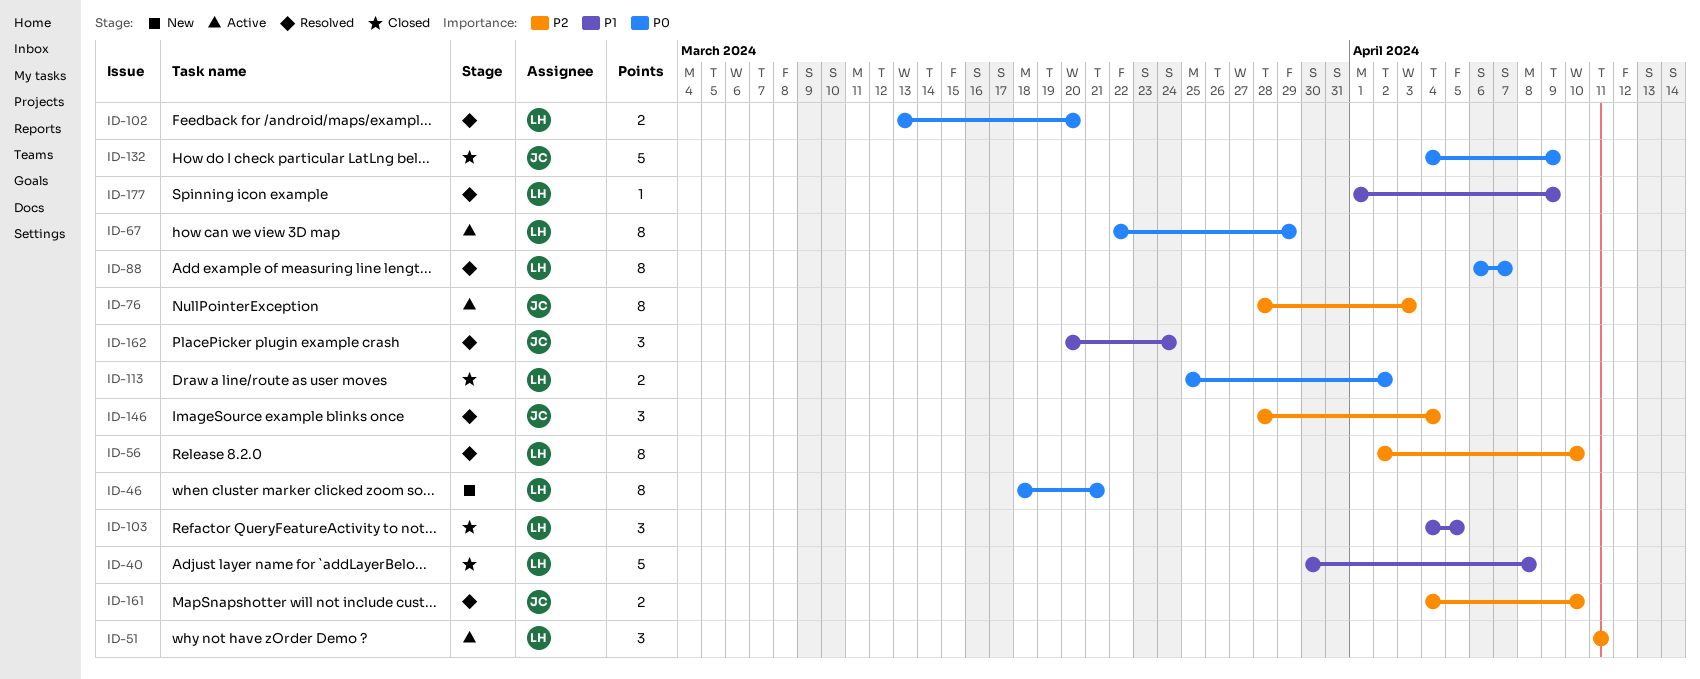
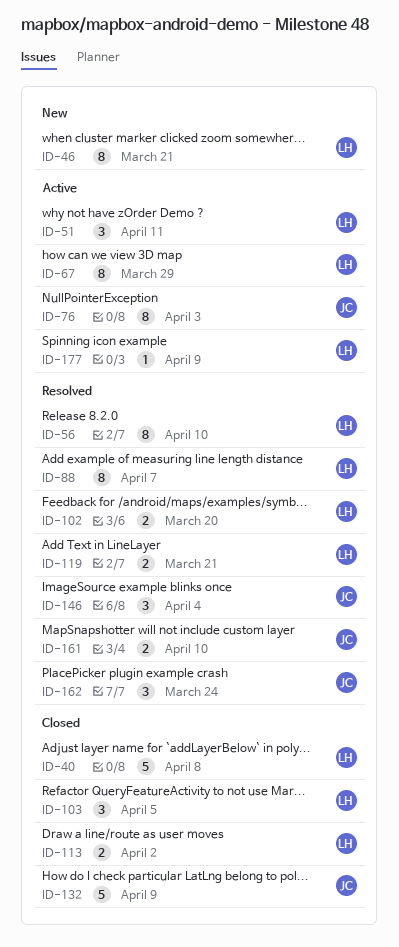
ID-119: none -> present
ID-177, status: Resolved -> Active

